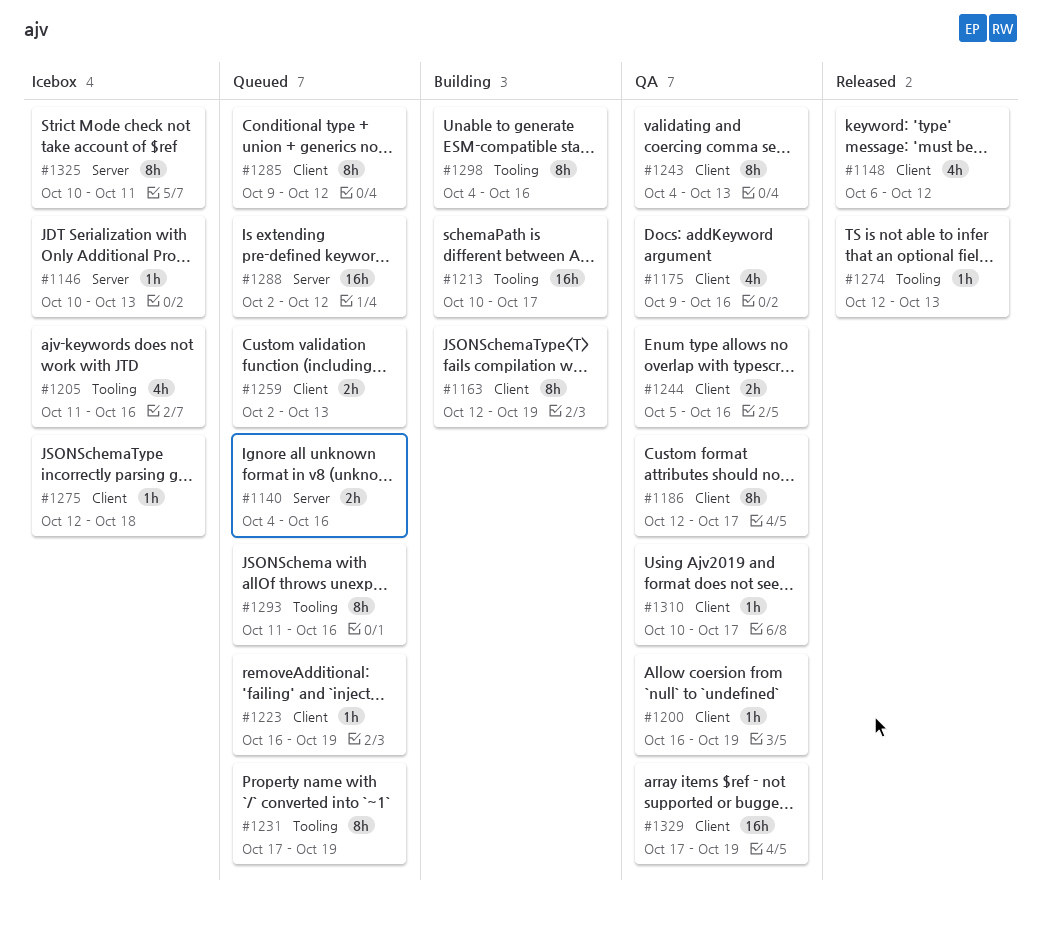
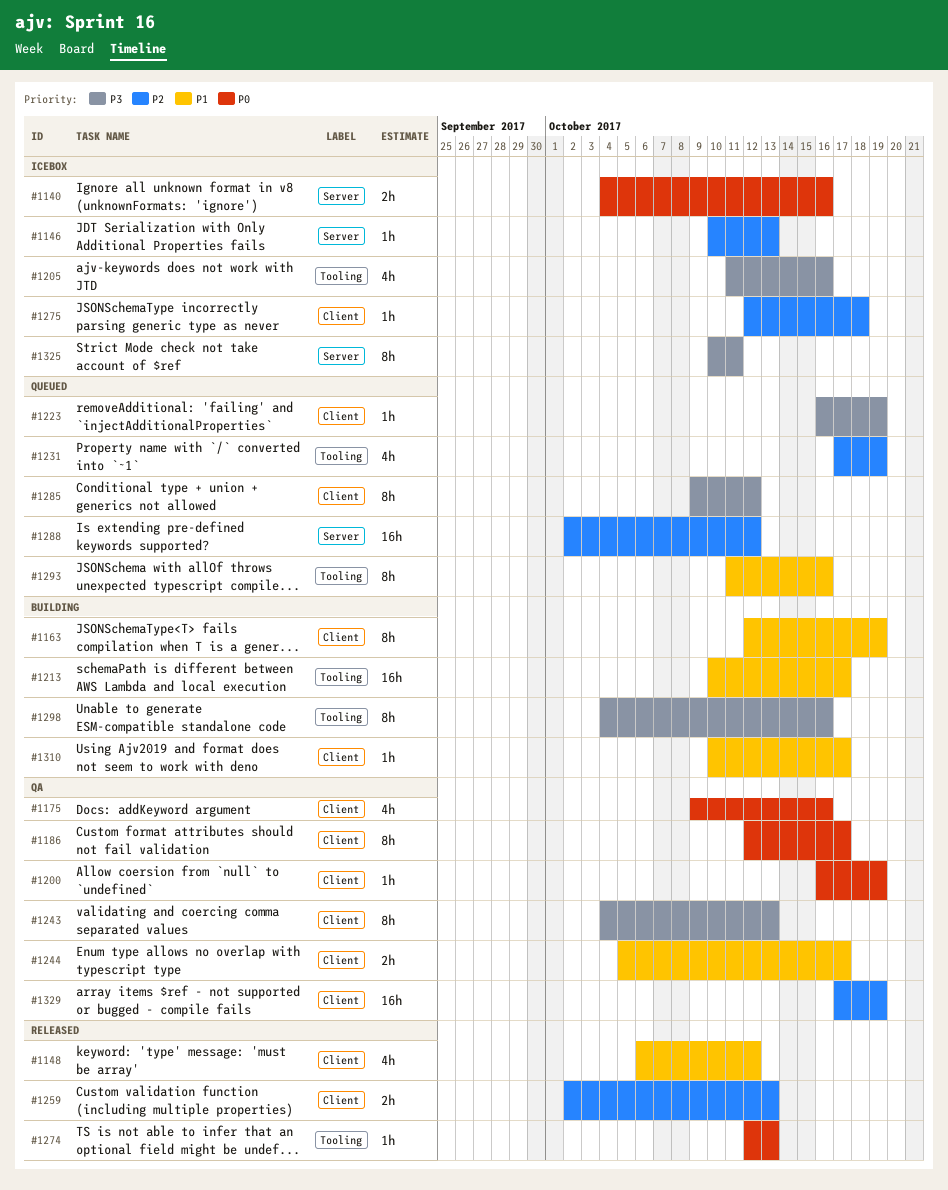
#1140, status: Queued -> Icebox
#1231, estimate: 8h -> 4h
#1244, due: Oct 16 -> Oct 17
#1259, status: Queued -> Released
#1310, status: QA -> Building

